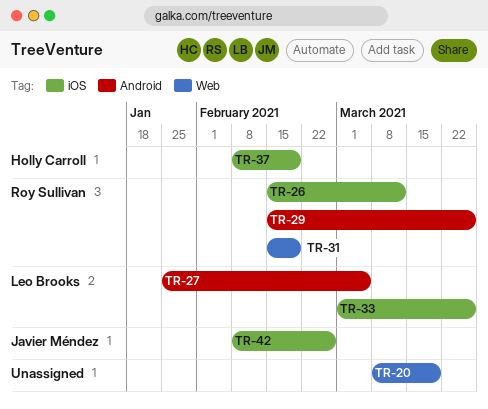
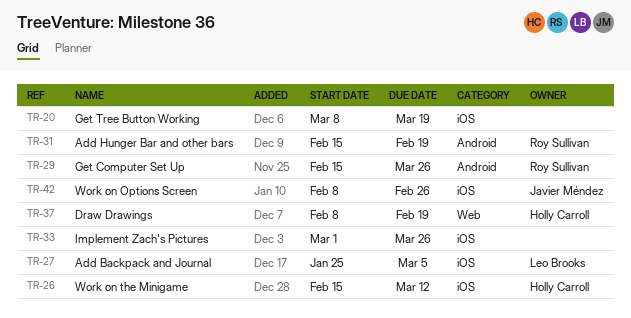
TR-20, label: Web -> iOS
TR-26, owner: Roy Sullivan -> Holly Carroll
TR-27, label: Android -> iOS
TR-31, label: Web -> Android
TR-33, owner: Leo Brooks -> none
TR-37, label: iOS -> Web

